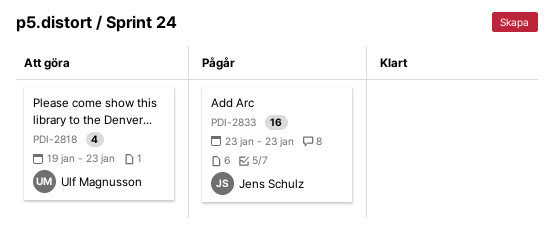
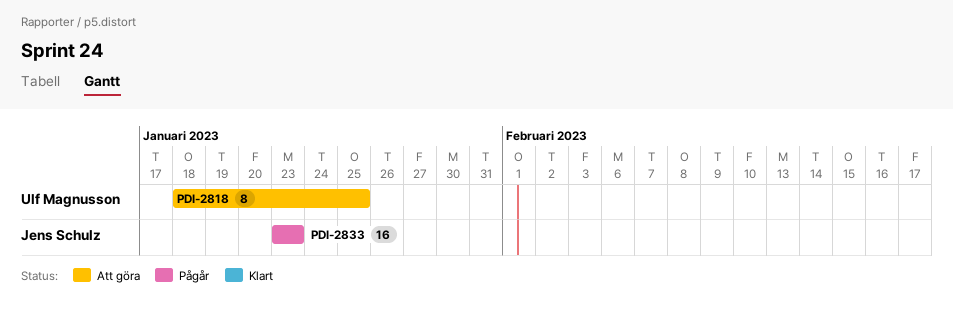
PDI-2818, estimate: 4 -> 8
PDI-2818, start: Jan 19 -> Jan 18
PDI-2818, due: Jan 23 -> Jan 25

